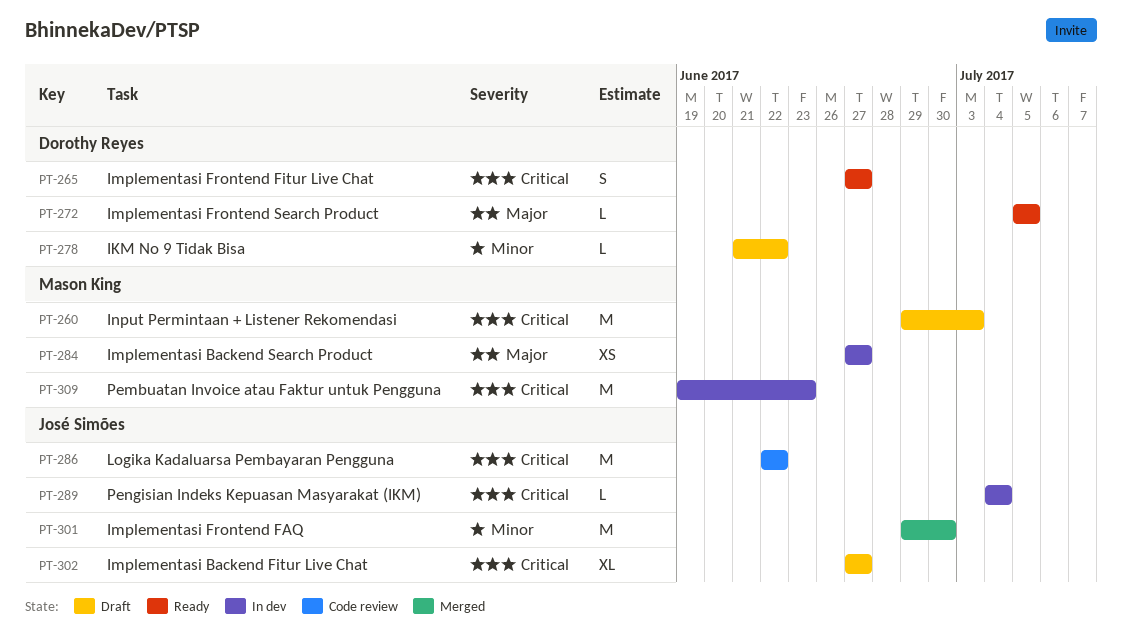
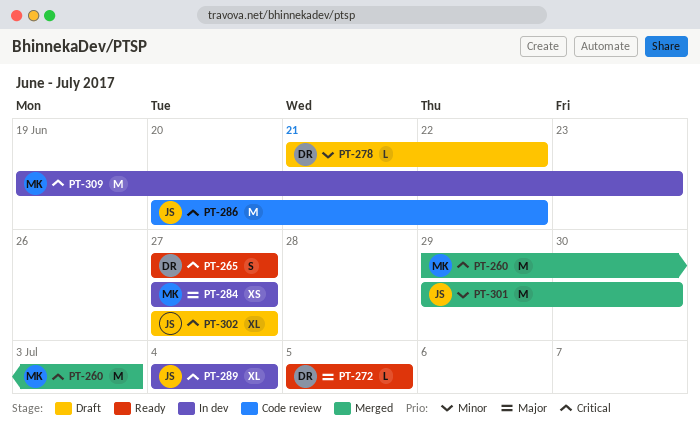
PT-260, status: Draft -> Merged
PT-286, start: Jun 22 -> Jun 20
PT-289, estimate: L -> XL

